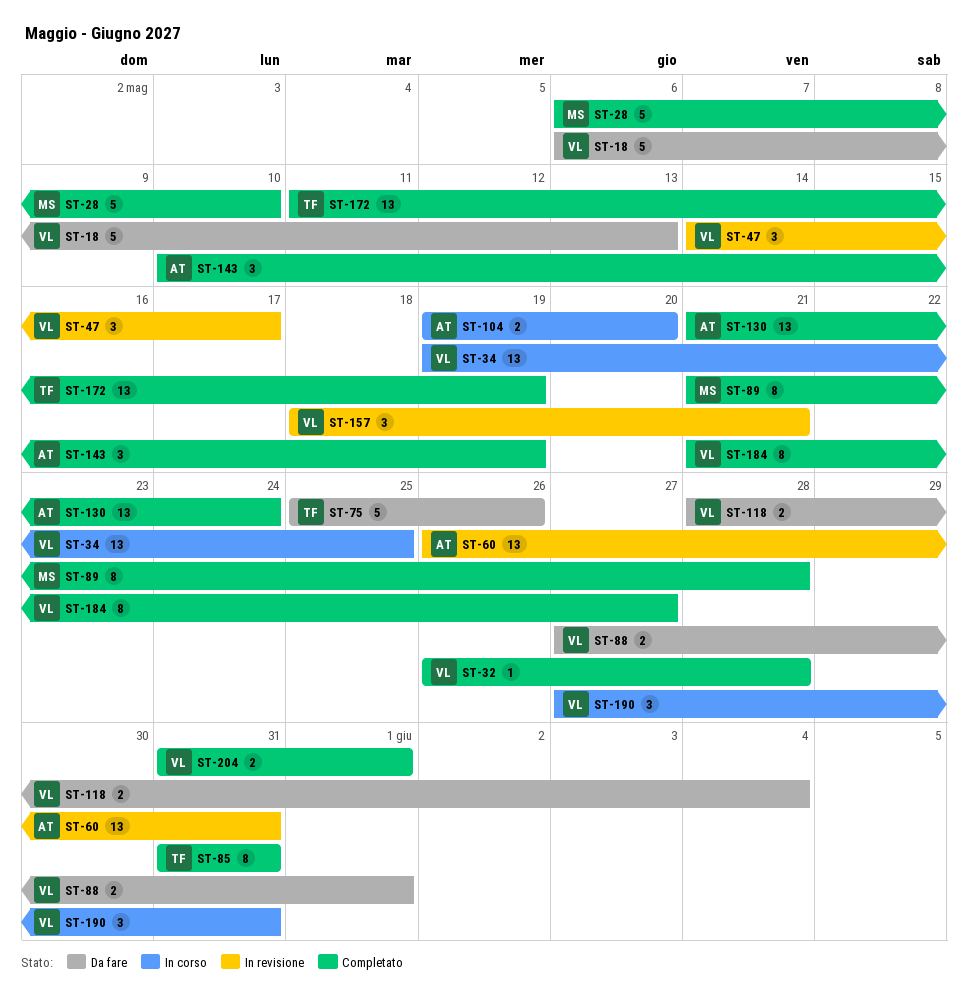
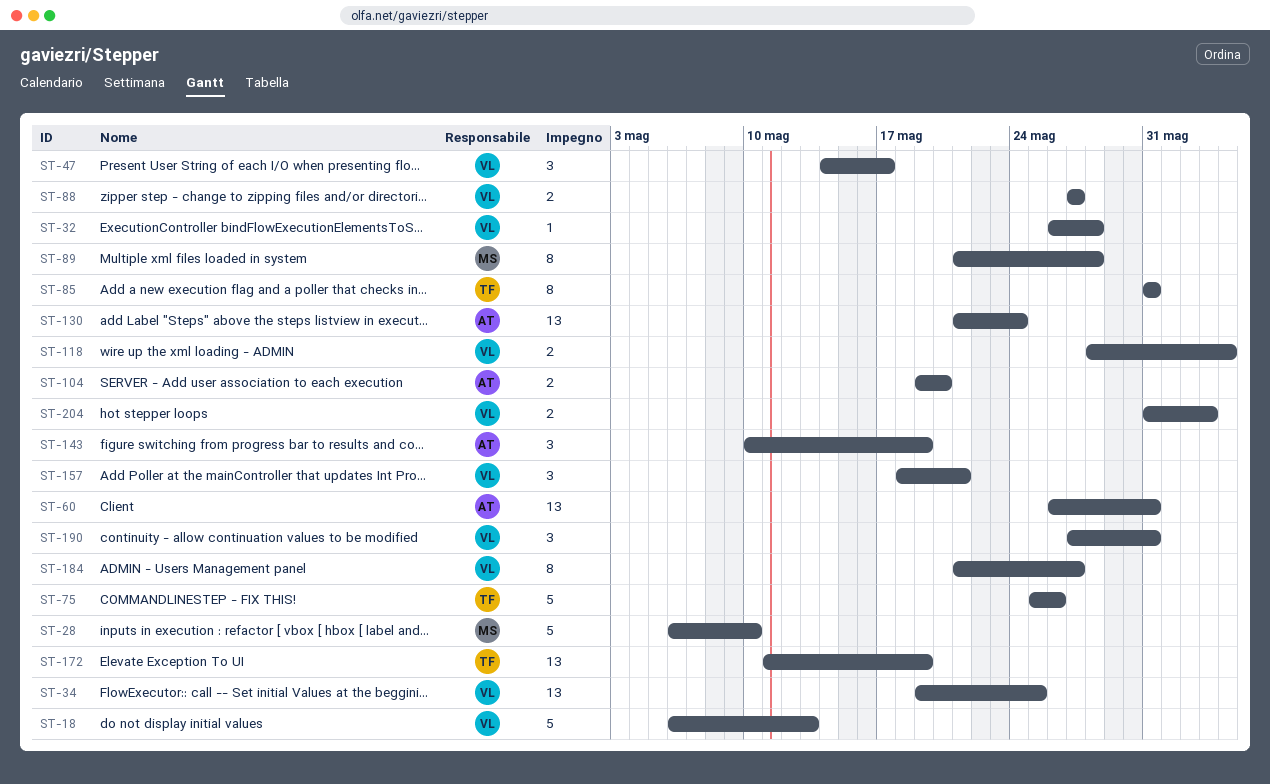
ST-88, due: Jun 1 -> May 27
ST-204, due: Jun 1 -> Jun 3

